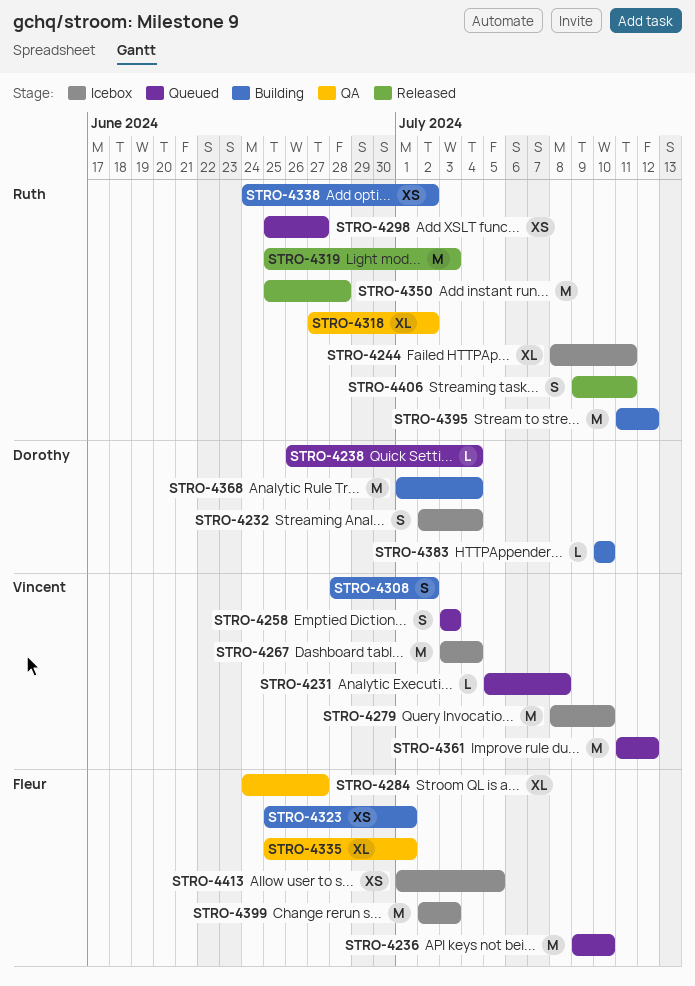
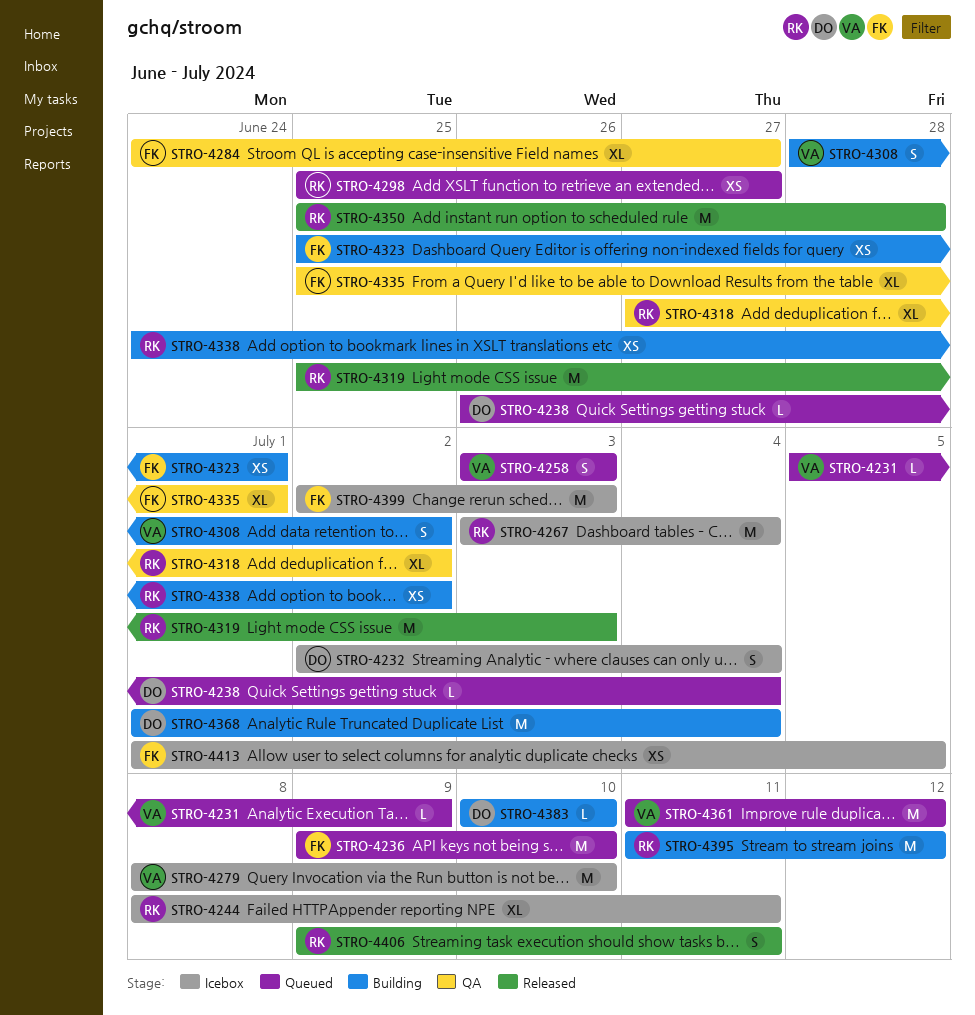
STRO-4231, due: Jul 8 -> Jul 9
STRO-4267, owner: Vincent -> Ruth

